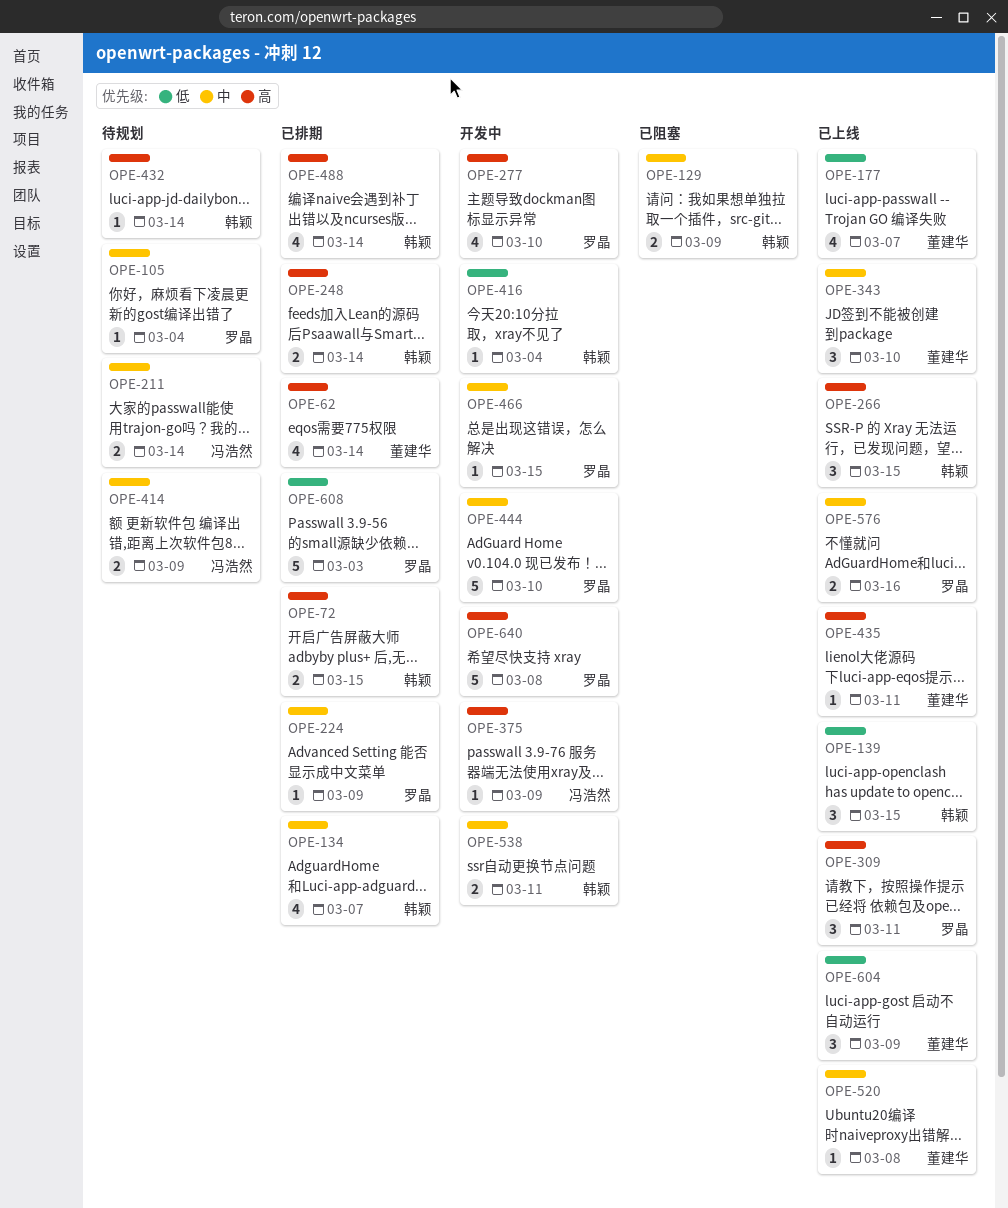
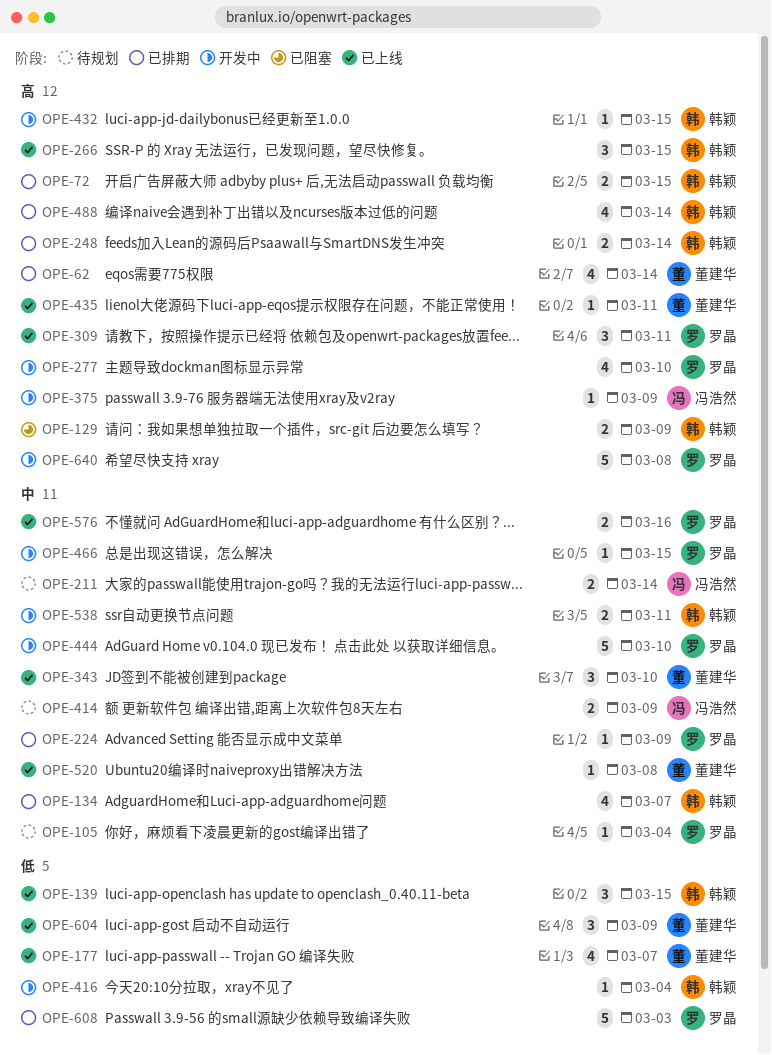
OPE-129, priority: 中 -> 高
OPE-432, status: 待规划 -> 开发中
OPE-432, due: Mar 14 -> Mar 15

